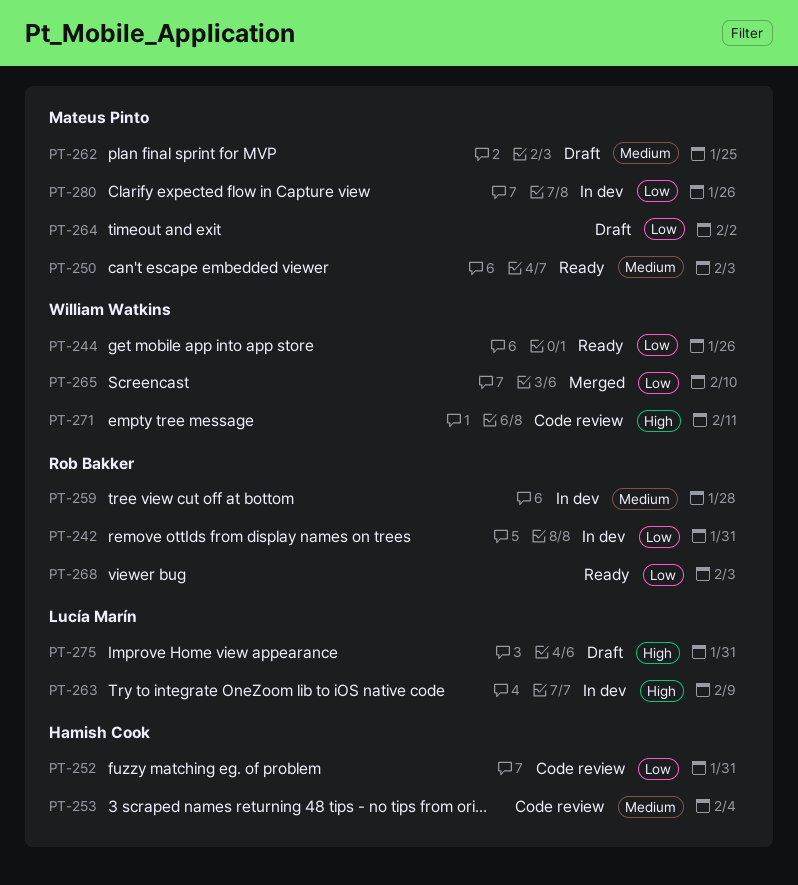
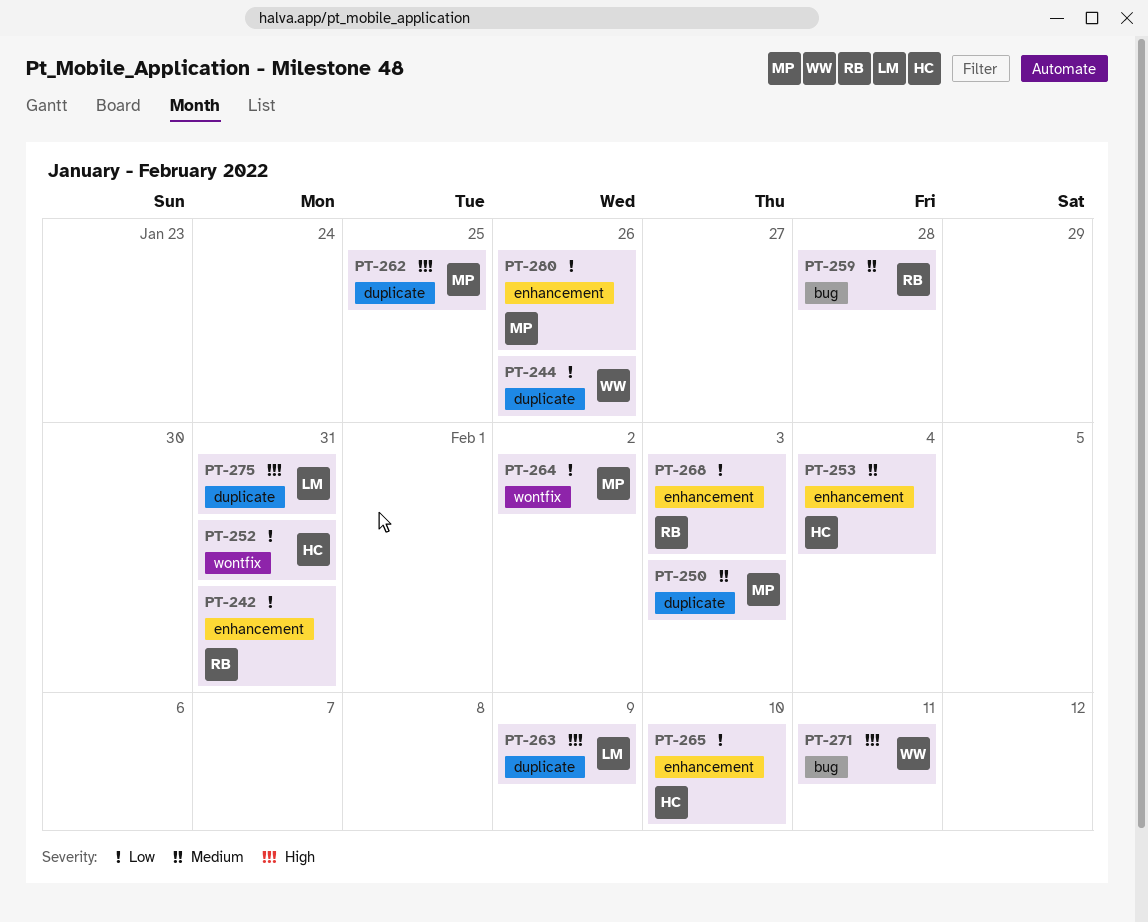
PT-262, priority: Medium -> High
PT-265, owner: William Watkins -> Hamish Cook

